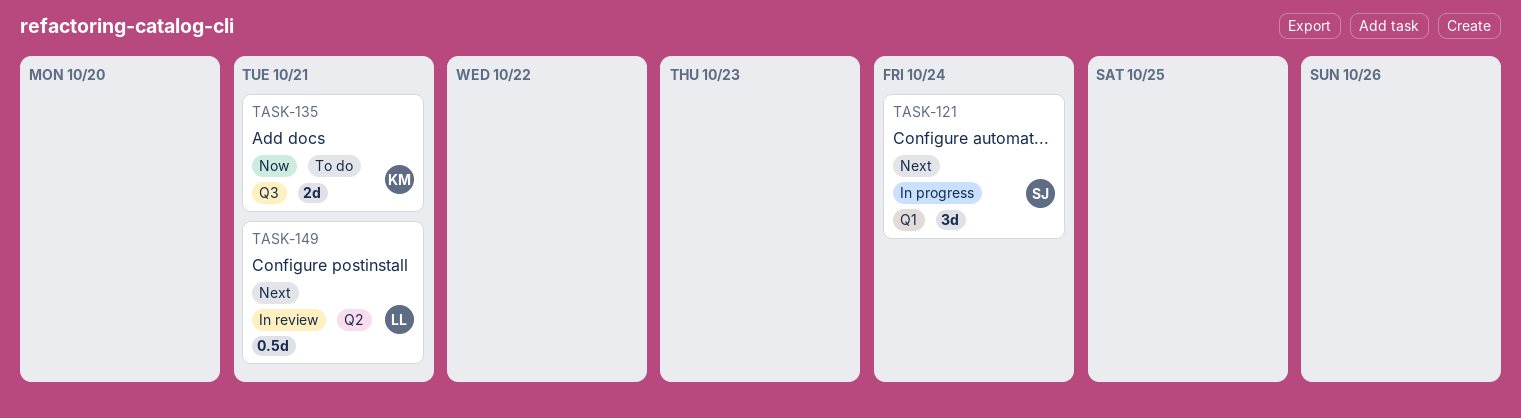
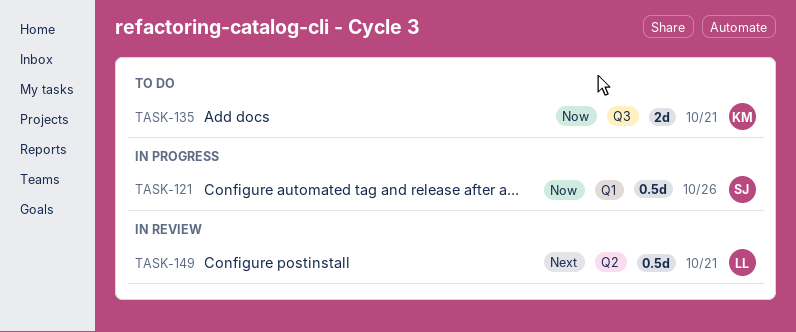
TASK-121, priority: Next -> Now
TASK-121, estimate: 3d -> 0.5d
TASK-121, due: Oct 24 -> Oct 26

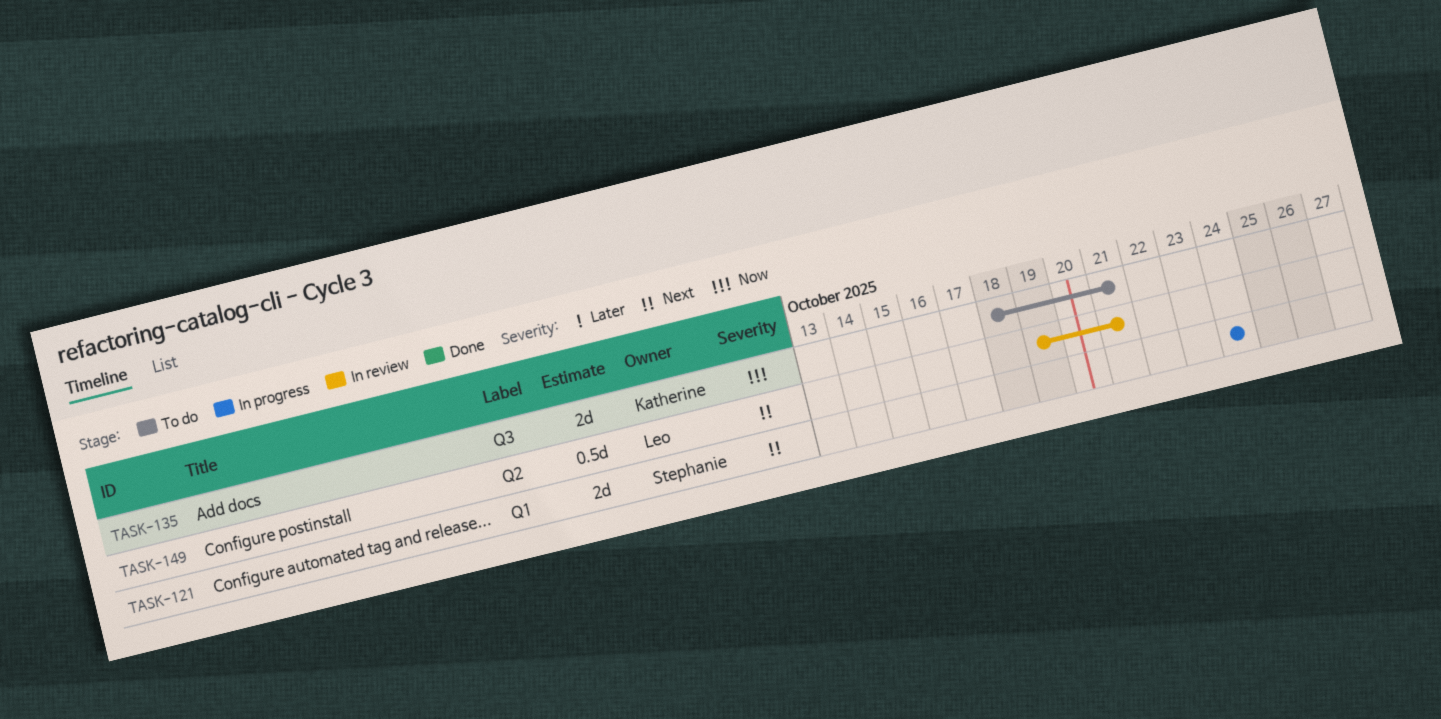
TASK-121, priority: Now -> Next
TASK-121, estimate: 0.5d -> 2d
TASK-121, due: Oct 26 -> Oct 24

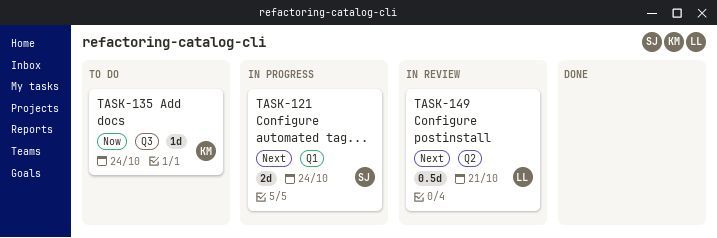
TASK-135, estimate: 2d -> 1d
TASK-135, due: Oct 21 -> Oct 24

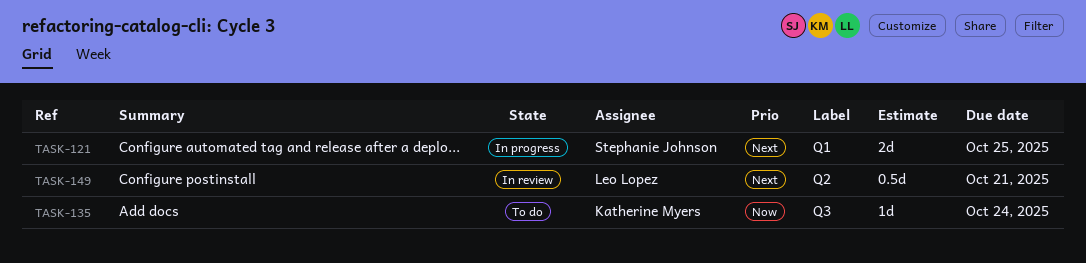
TASK-121, due: Oct 24 -> Oct 25

